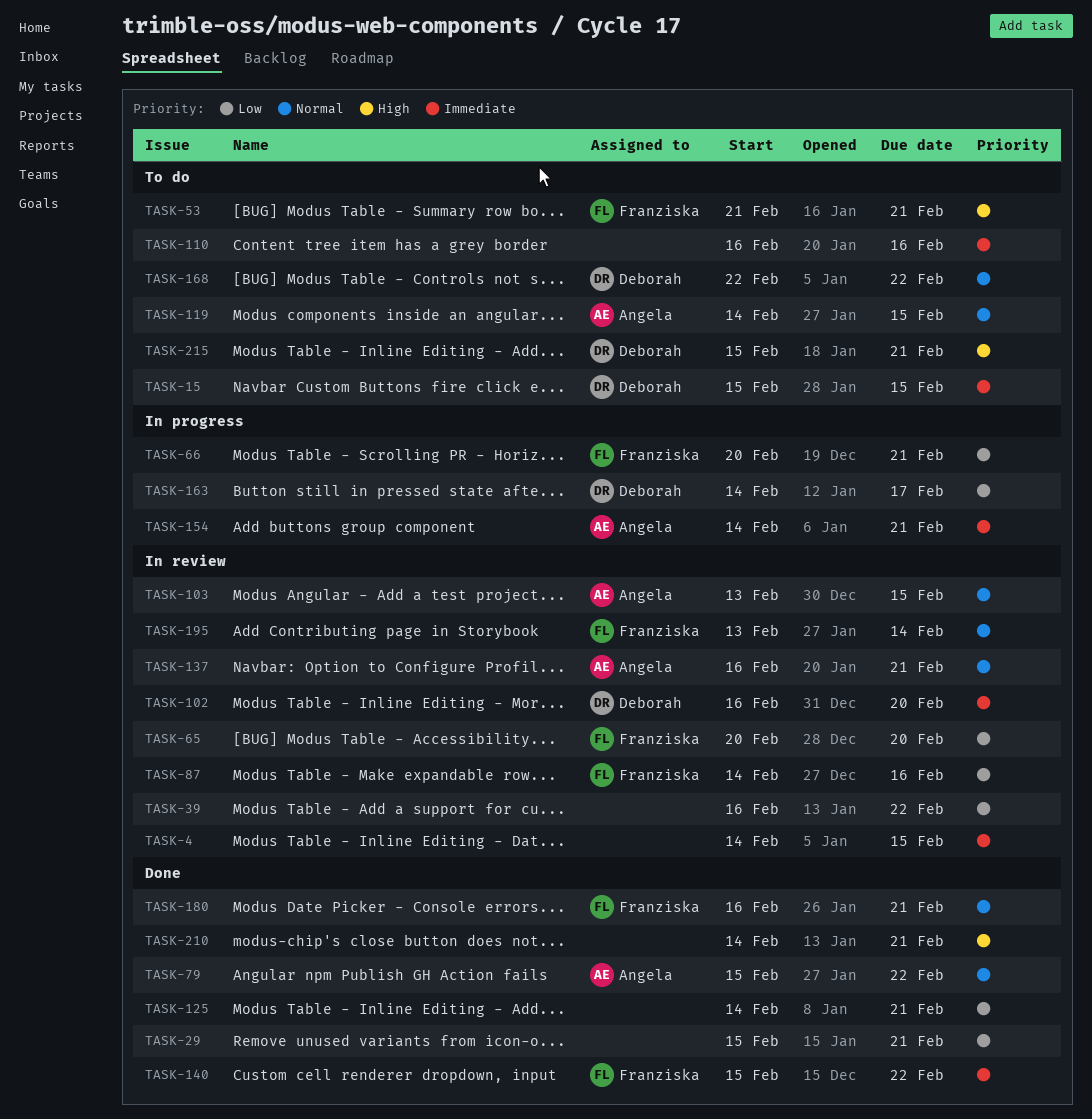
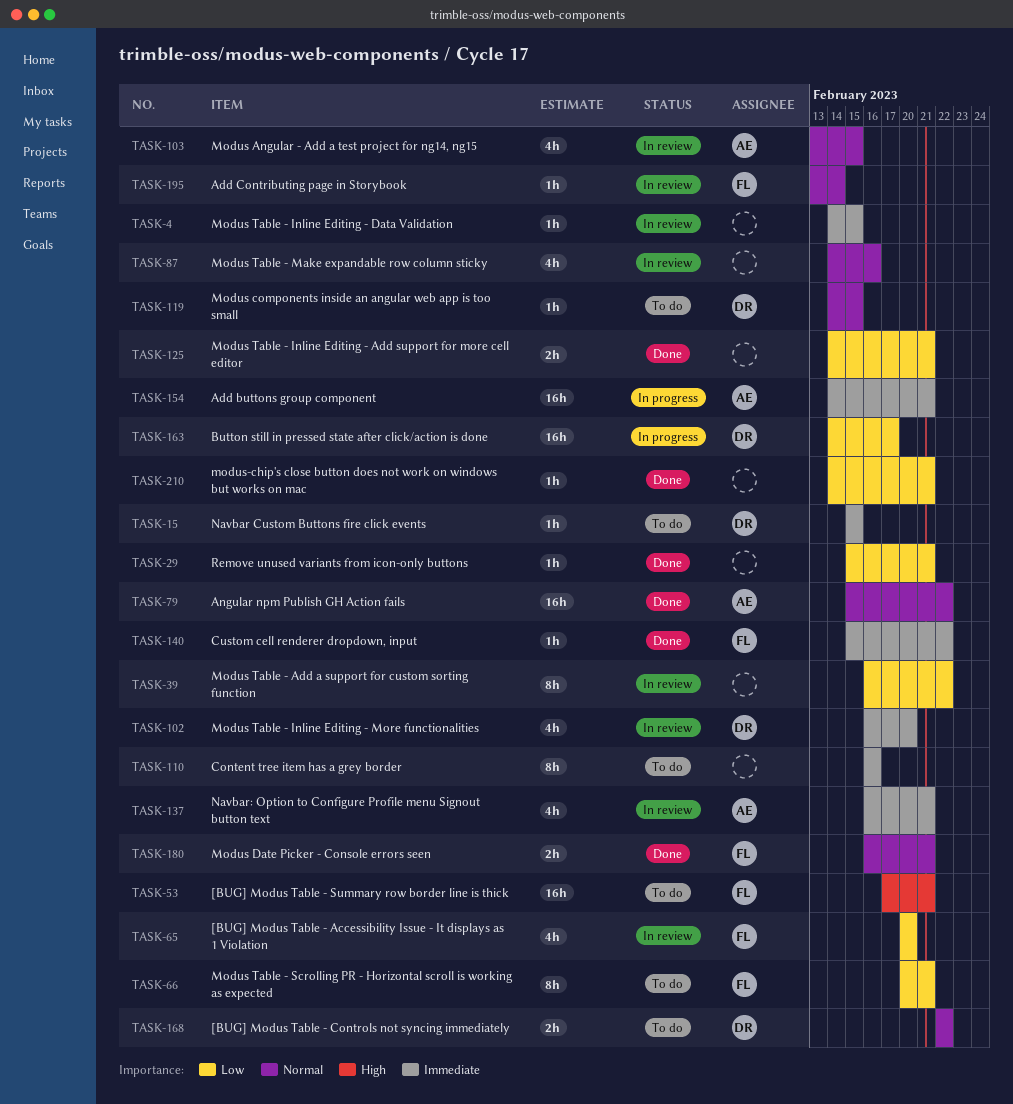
TASK-53, start: Feb 21 -> Feb 17
TASK-66, status: In progress -> To do
TASK-87, owner: Franziska -> none
TASK-87, priority: Low -> Normal
TASK-119, owner: Angela -> Deborah
TASK-137, priority: Normal -> Immediate
TASK-210, priority: High -> Low
TASK-215: present -> none

